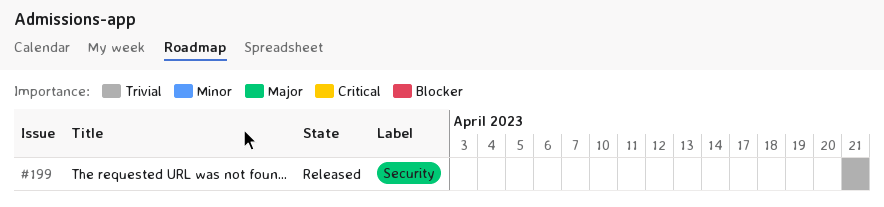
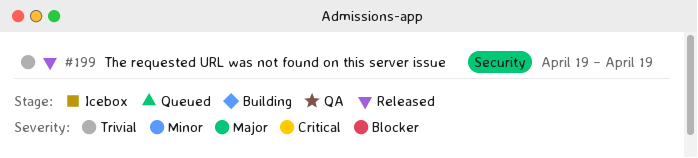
#199, start: Apr 21 -> Apr 19
#199, due: Apr 21 -> Apr 19

